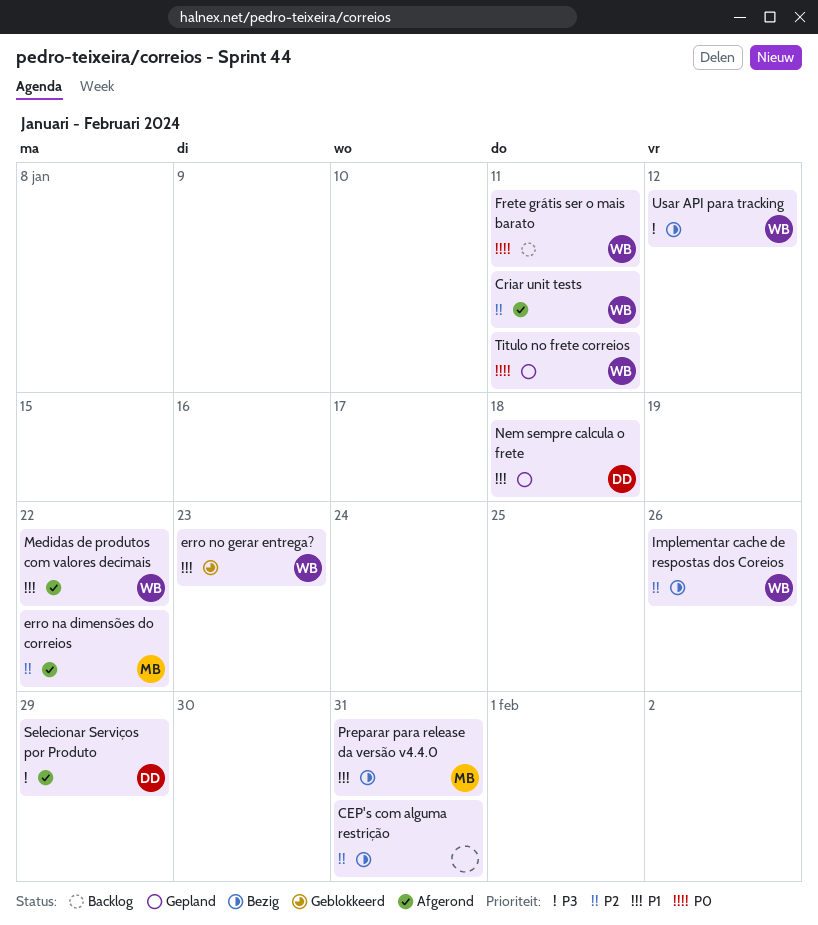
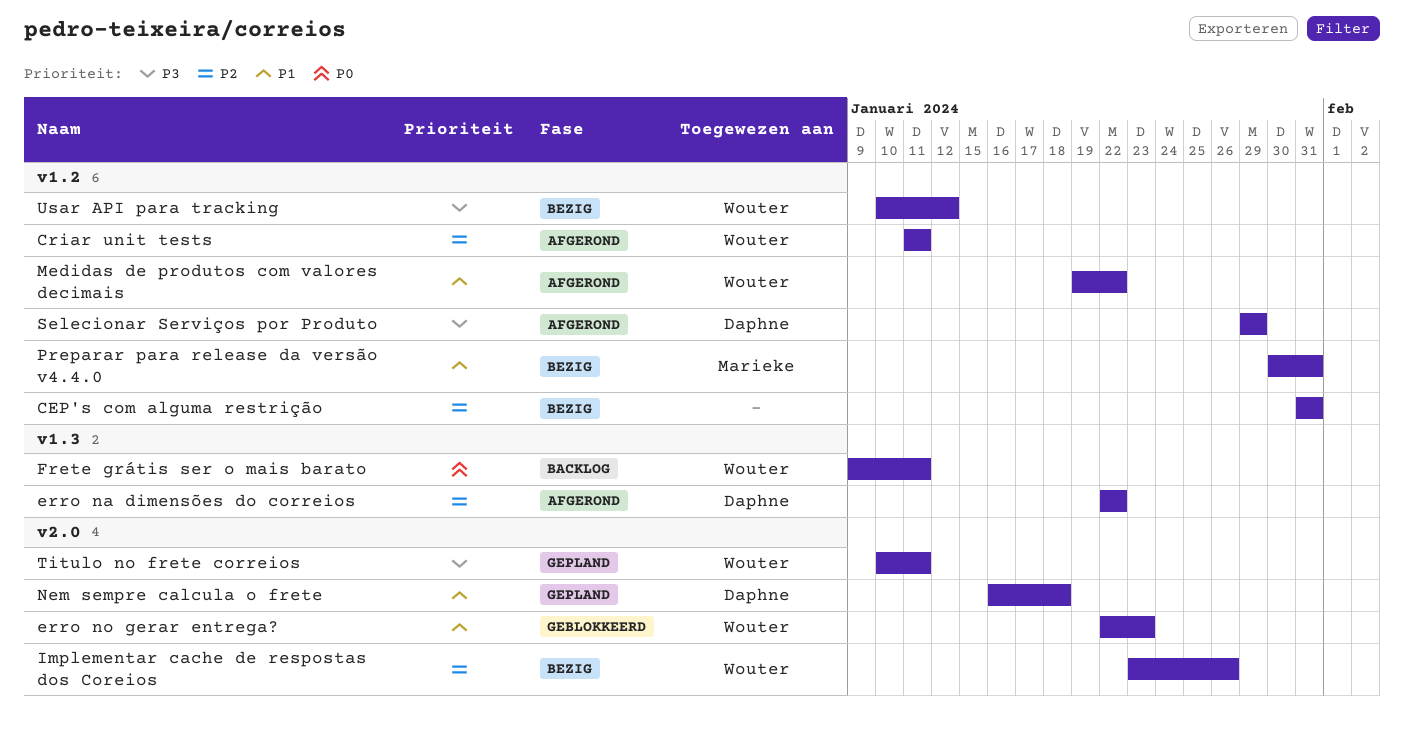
erro na dimensões do correios, owner: Marieke -> Daphne
Titulo no frete correios, priority: P0 -> P3

